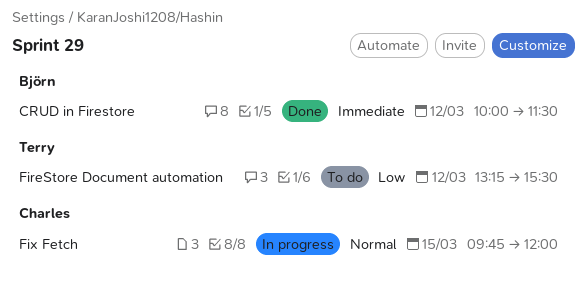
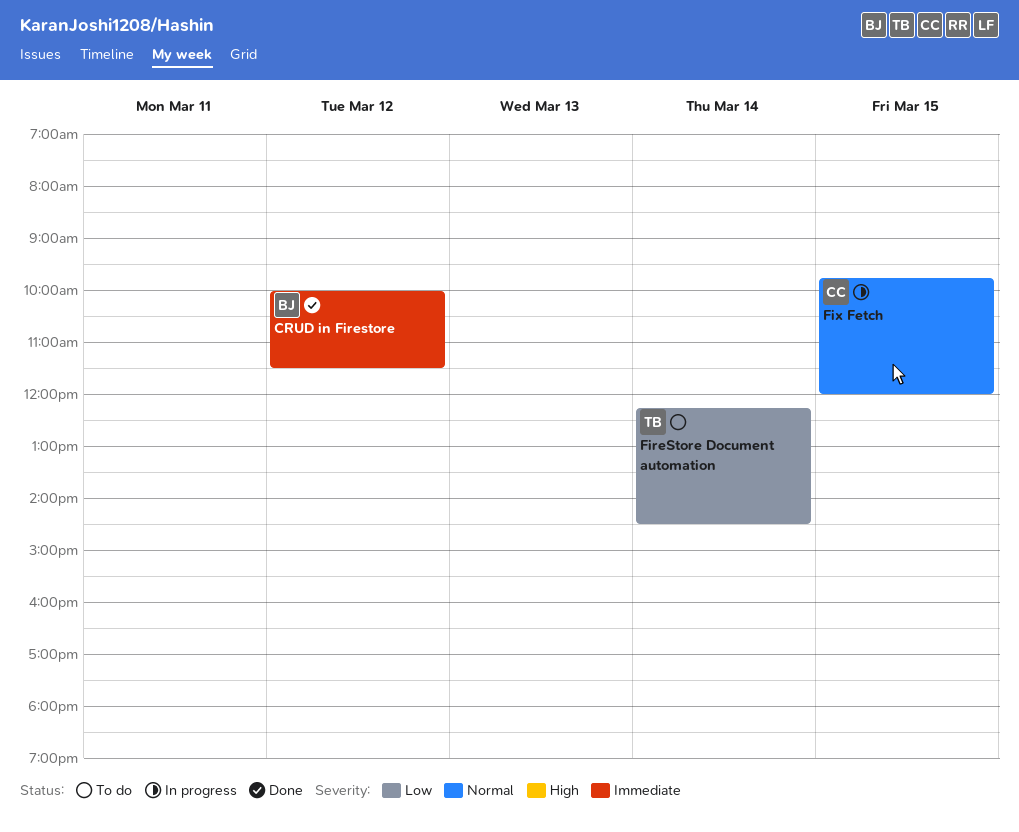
FireStore Document automation, day: Mar 12 -> Mar 14
FireStore Document automation, begins: 13:15 -> 12:15
FireStore Document automation, ends: 15:30 -> 14:30

